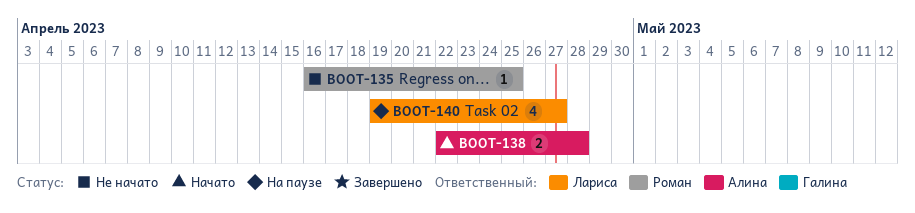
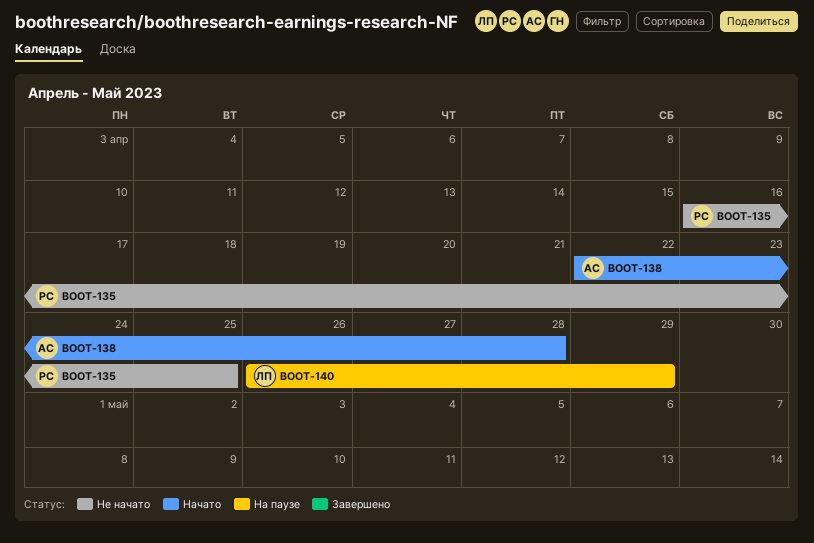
BOOT-140, start: Apr 19 -> Apr 26
BOOT-140, due: Apr 27 -> Apr 29

